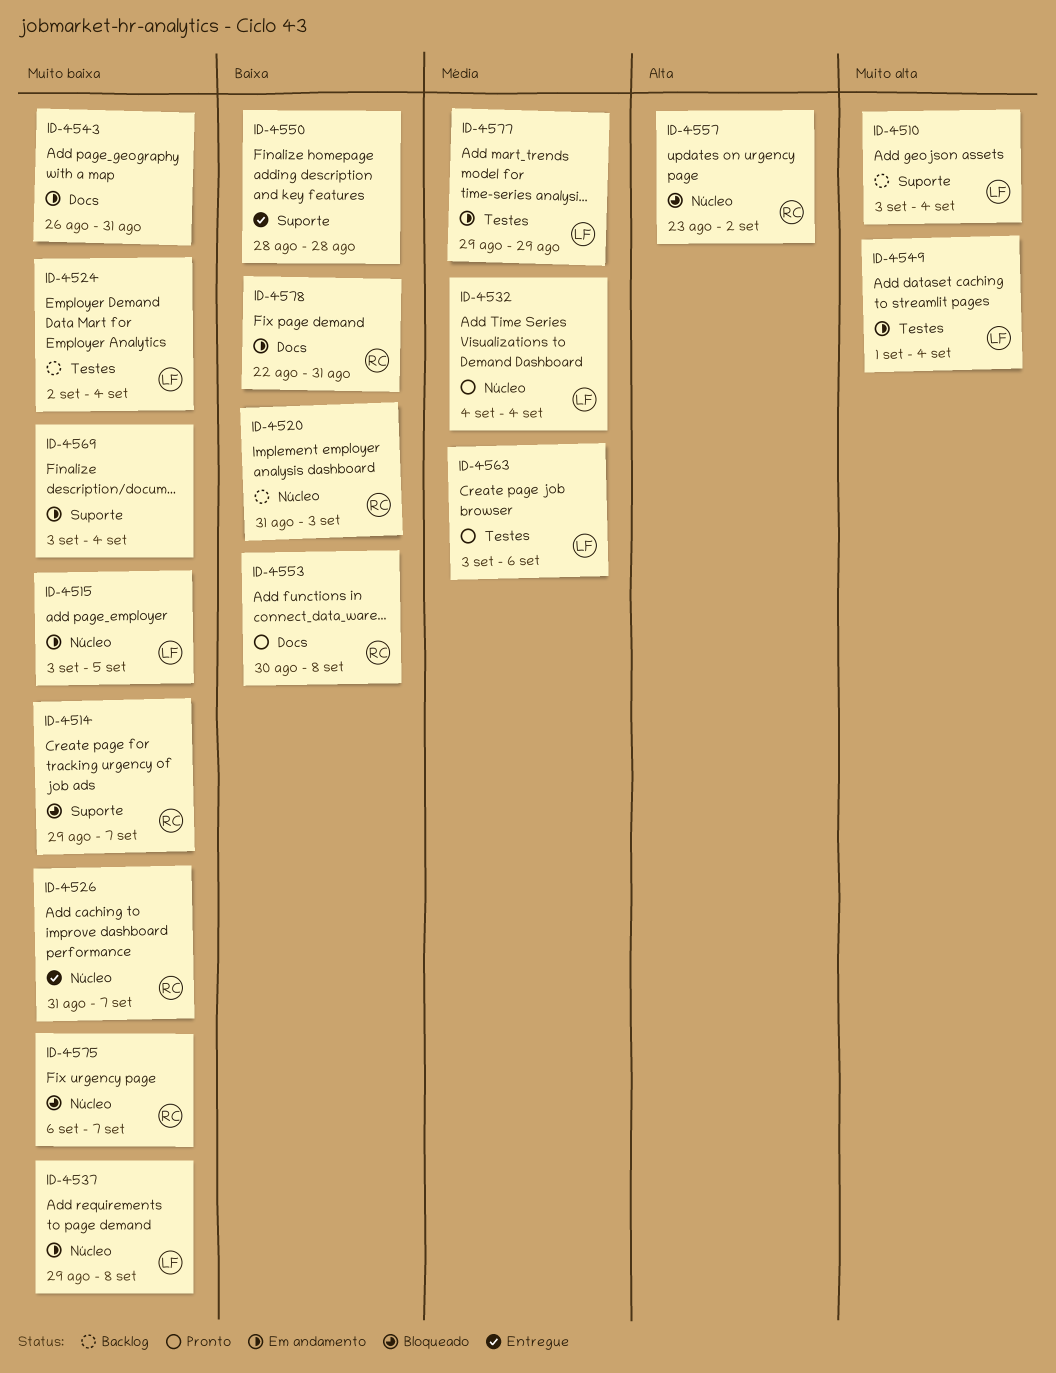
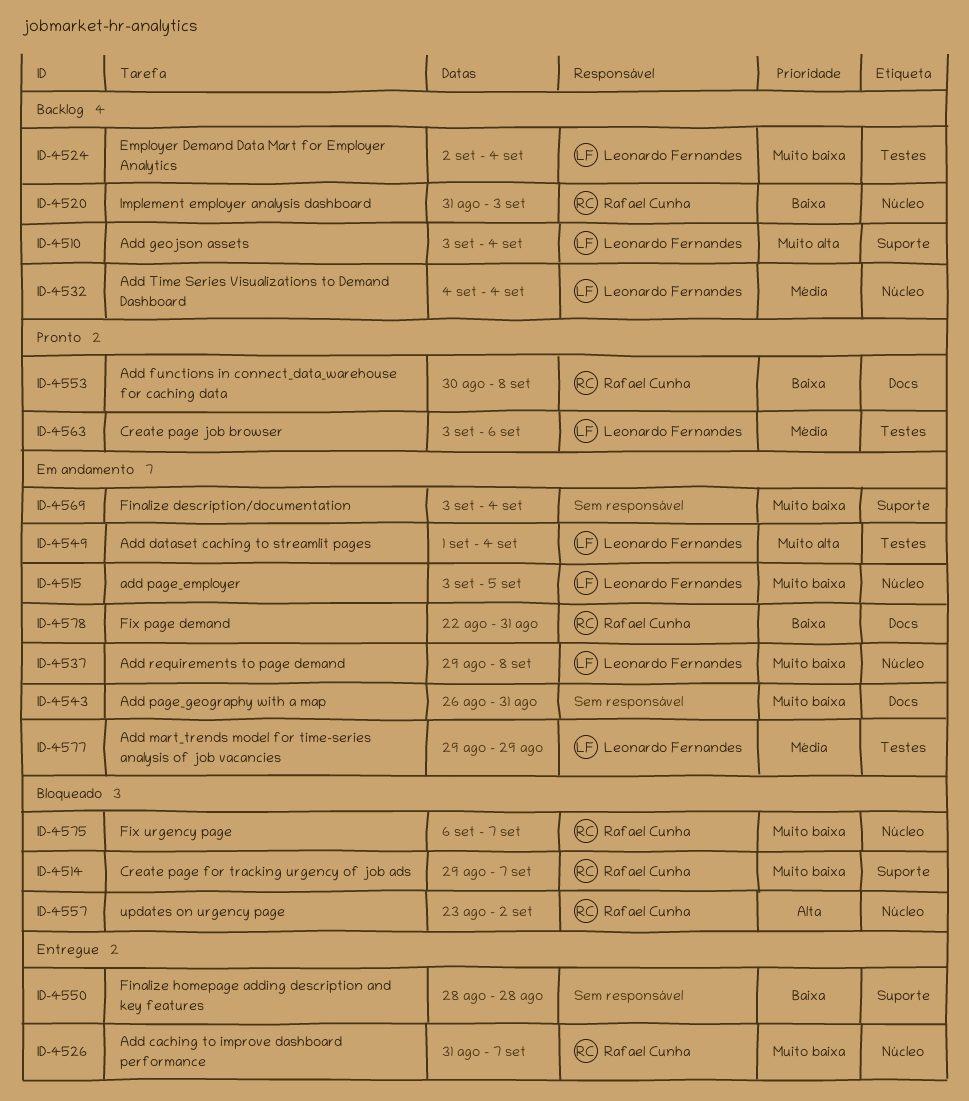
ID-4532, status: Pronto -> Backlog

